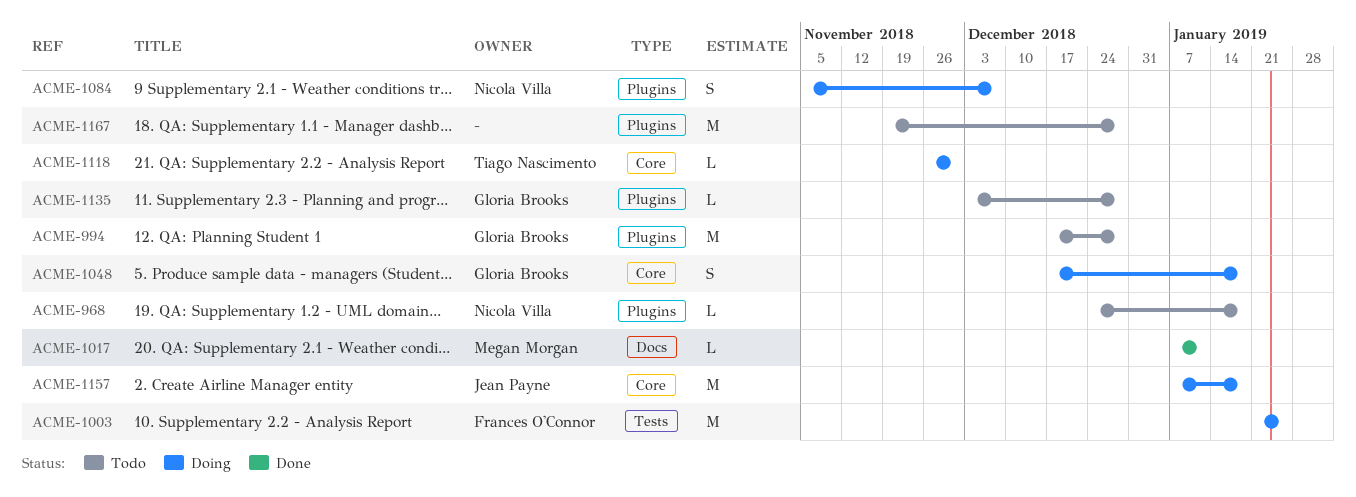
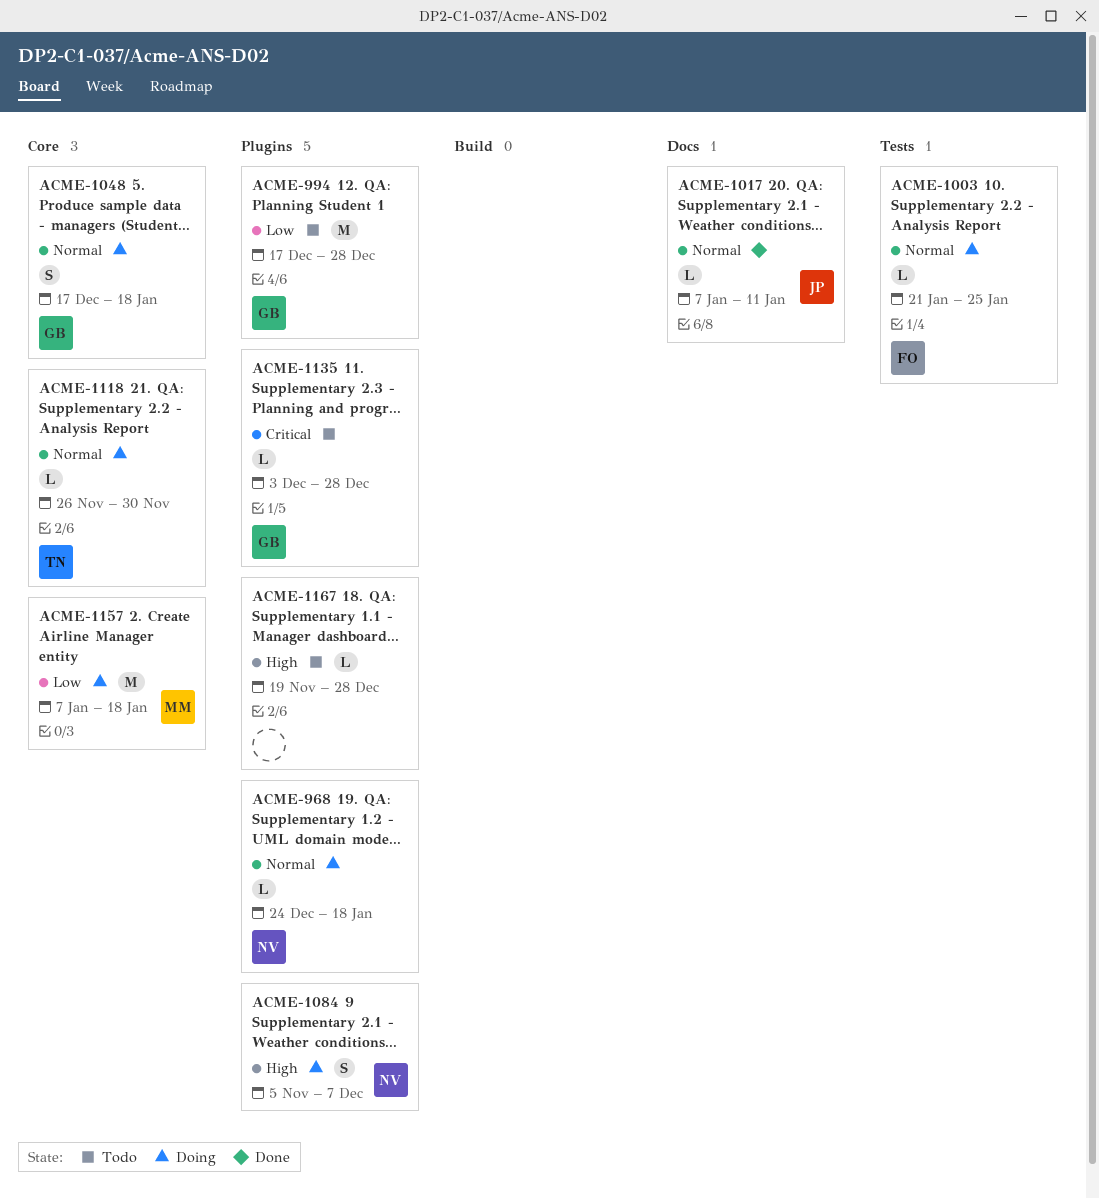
ACME-968, status: Todo -> Doing
ACME-1003, estimate: M -> L
ACME-1017, owner: Megan Morgan -> Jean Payne
ACME-1157, owner: Jean Payne -> Megan Morgan
ACME-1167, estimate: M -> L

